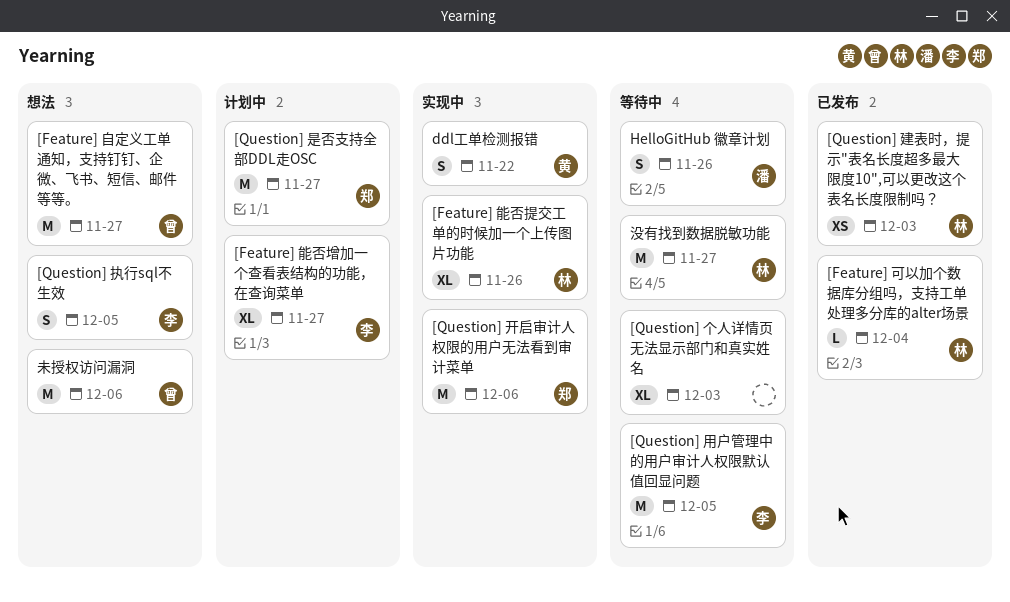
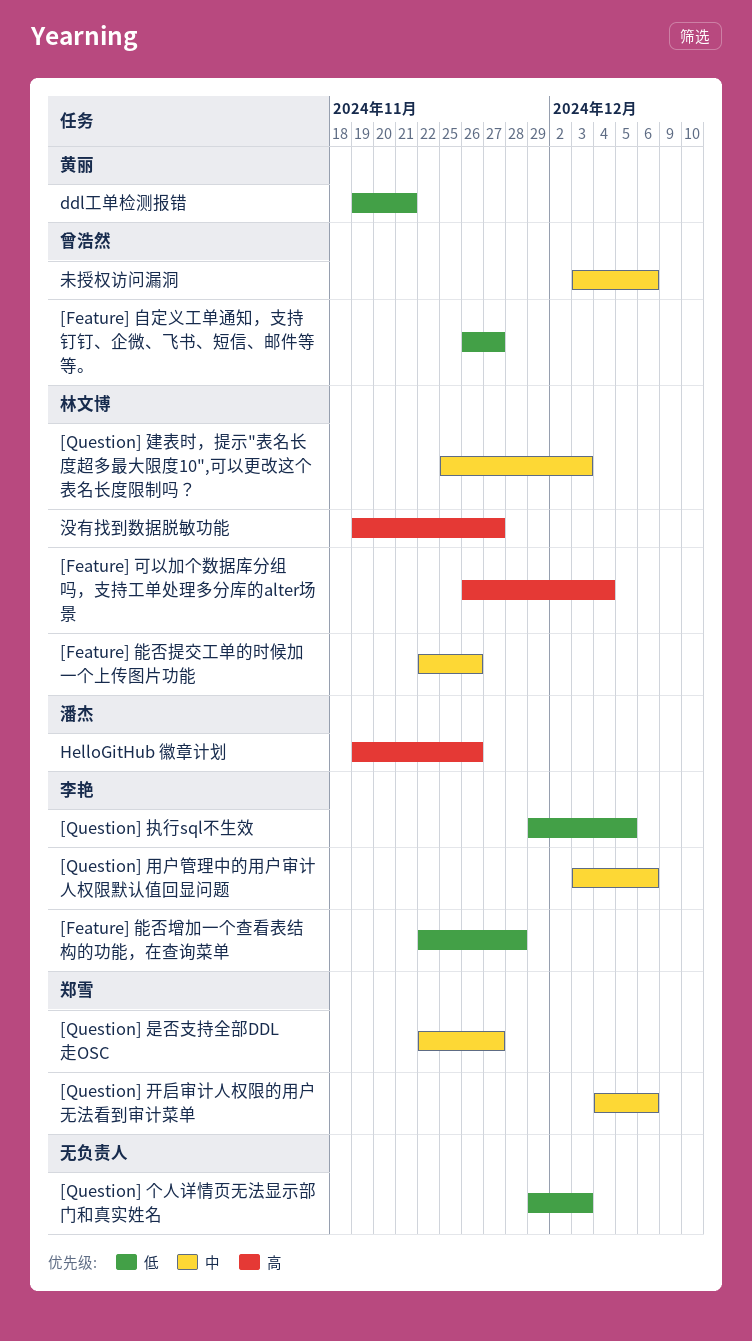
[Feature] 能否增加一个查看表结构的功能，在查询菜单, due: Nov 27 -> Nov 28
[Question] 用户管理中的用户审计人权限默认值回显问题, due: Dec 5 -> Dec 6
ddl工单检测报错, due: Nov 22 -> Nov 21

